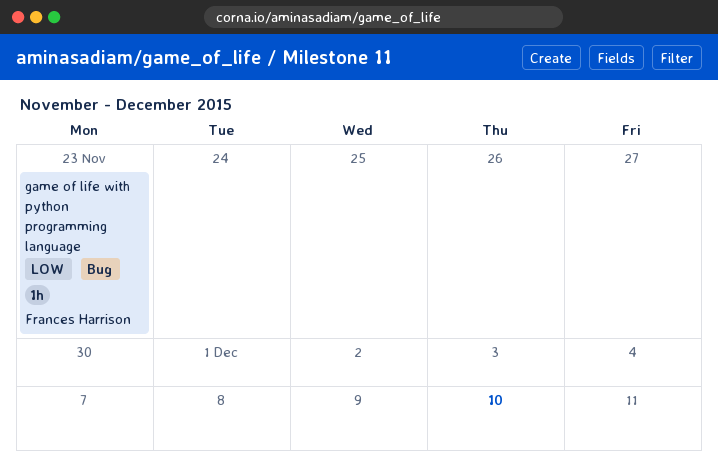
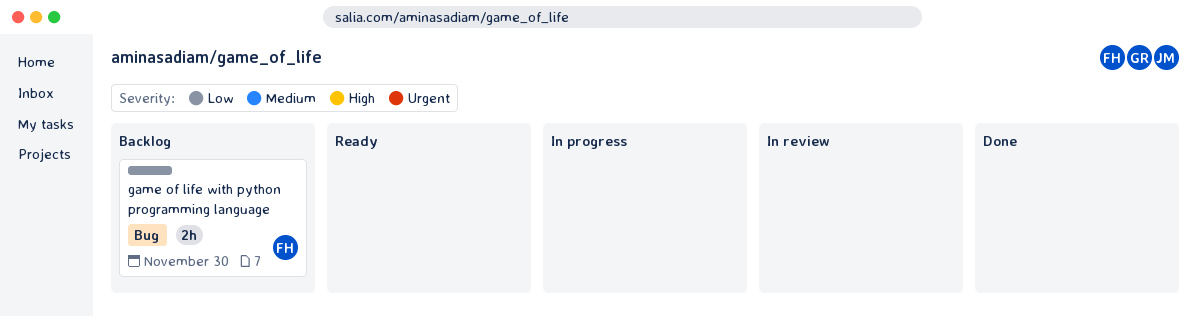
game of life with python programming language, estimate: 1h -> 2h
game of life with python programming language, due: Nov 23 -> Nov 30

